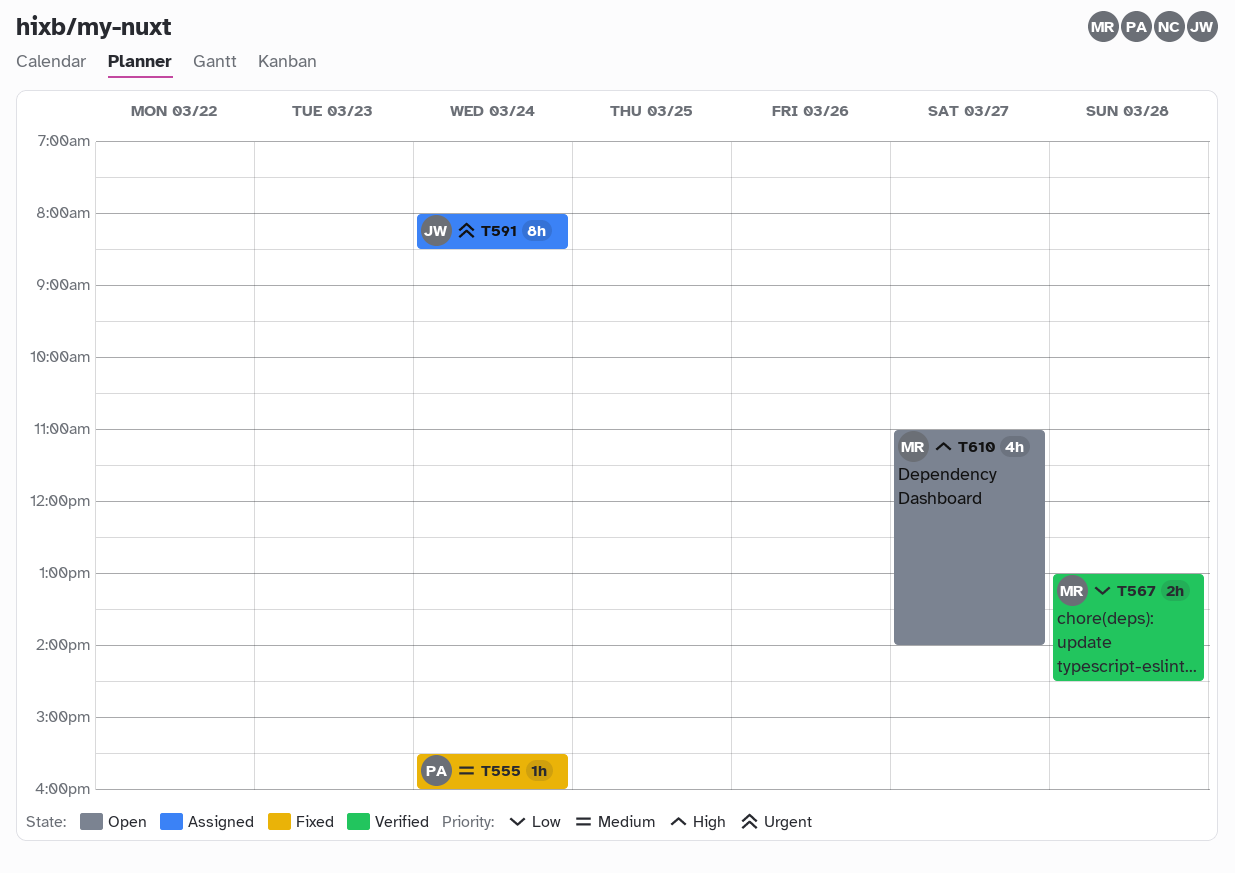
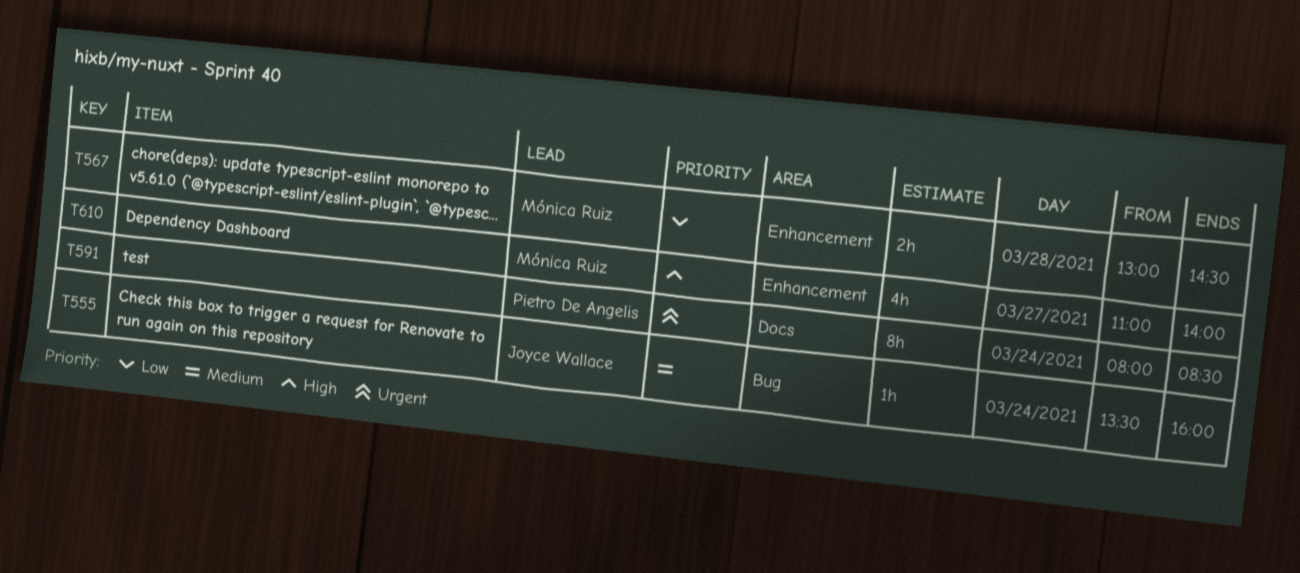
T555, owner: Pietro De Angelis -> Joyce Wallace
T555, begins: 15:30 -> 13:30
T591, owner: Joyce Wallace -> Pietro De Angelis

